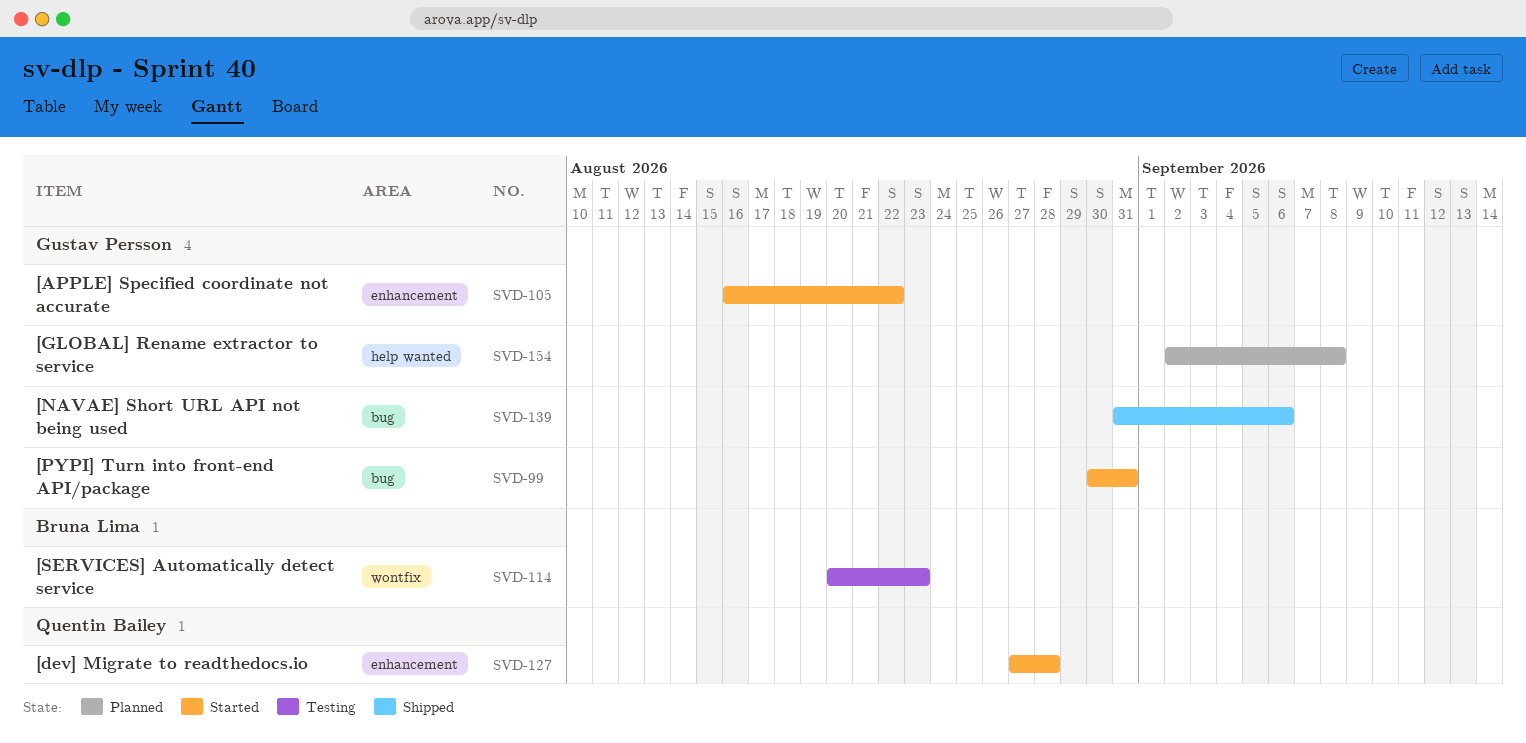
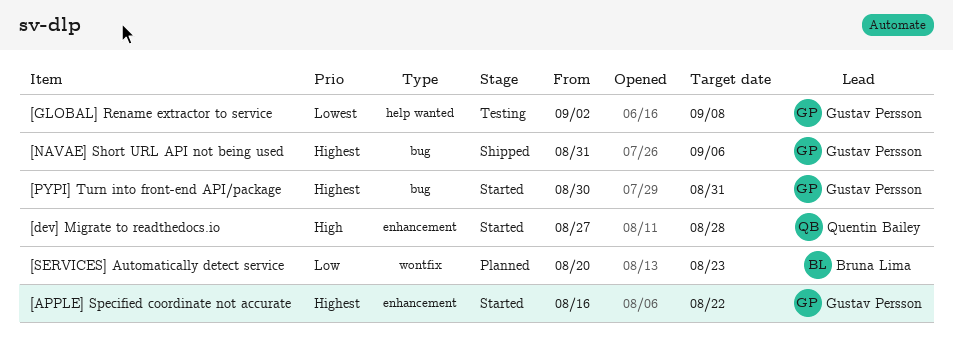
[GLOBAL] Rename extractor to service, status: Planned -> Testing
[SERVICES] Automatically detect service, status: Testing -> Planned

